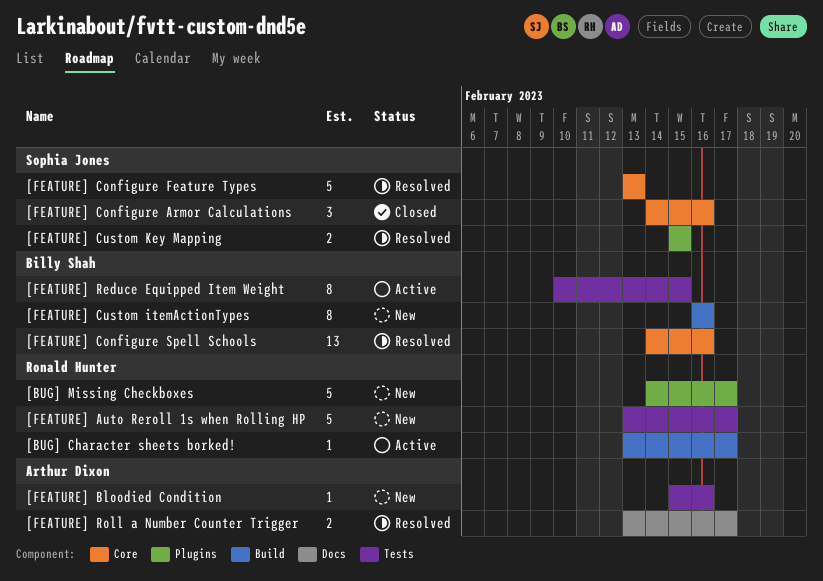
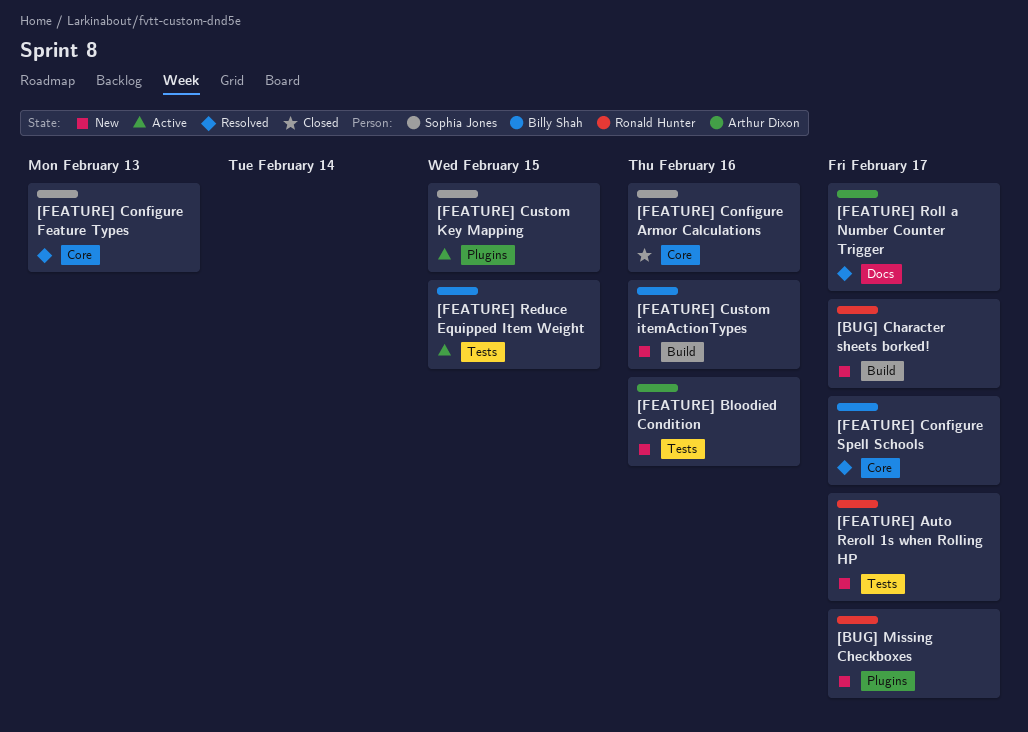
[BUG] Character sheets borked!, status: Active -> New
[FEATURE] Configure Spell Schools, due: Feb 16 -> Feb 17
[FEATURE] Custom Key Mapping, status: Resolved -> Active

